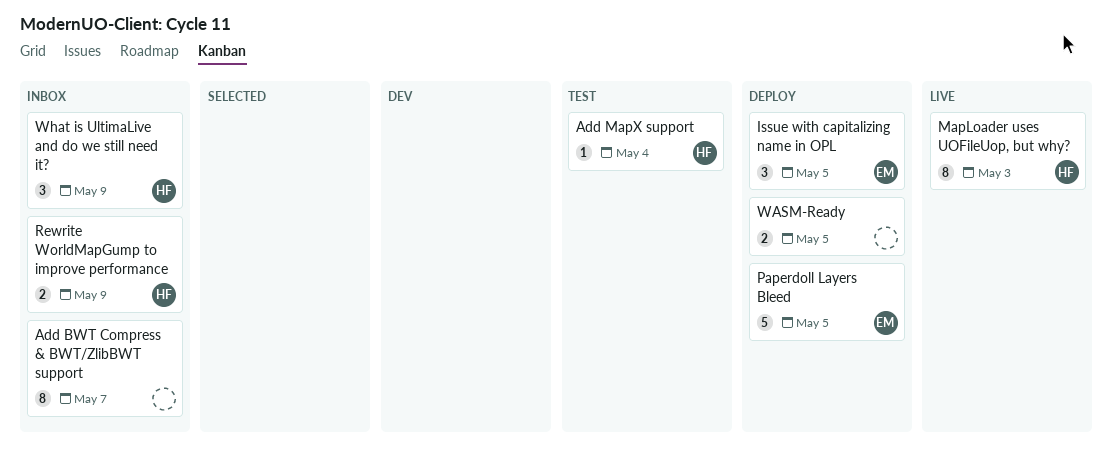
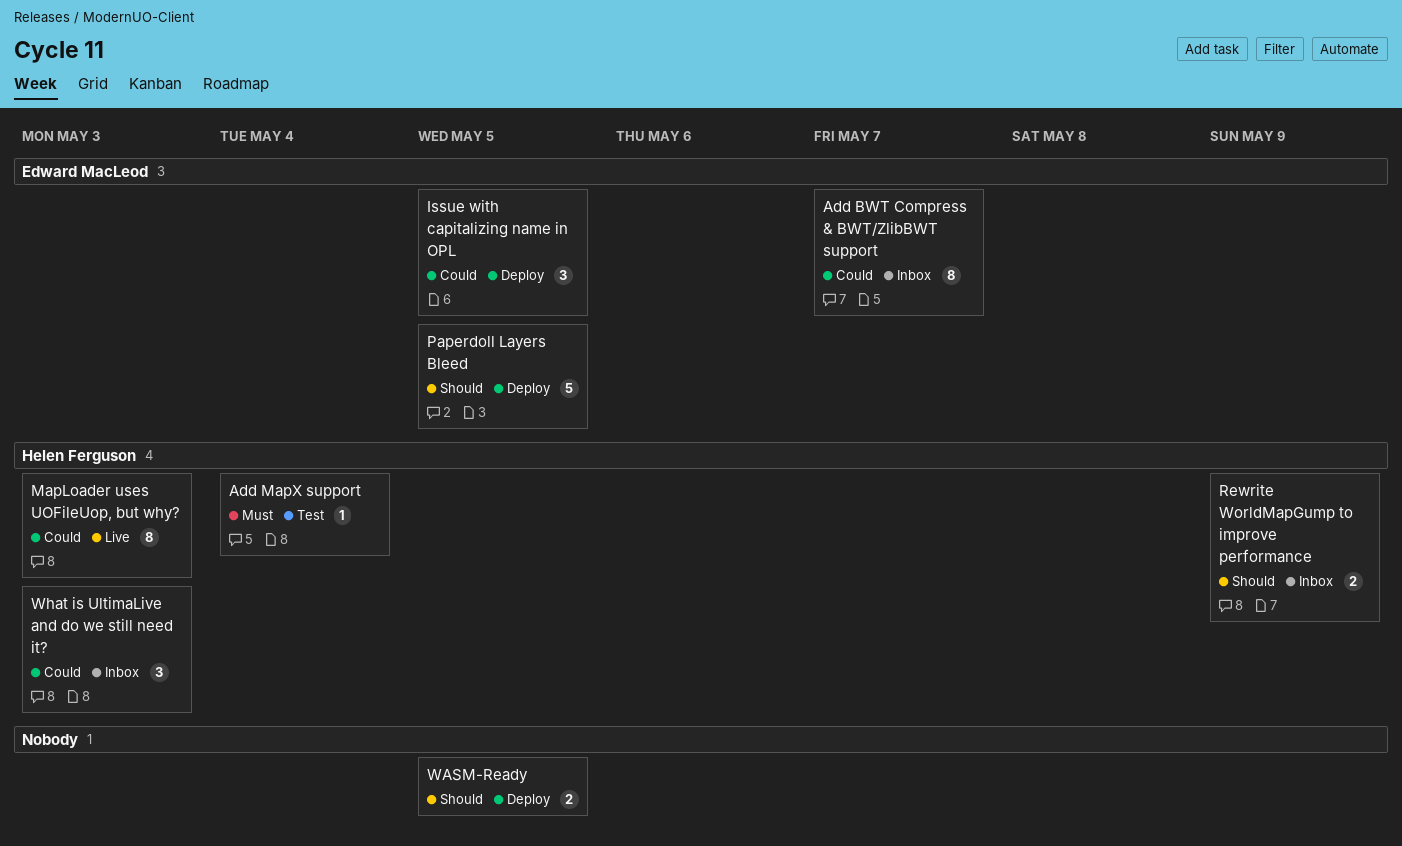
Add BWT Compress & BWT/ZlibBWT support, owner: none -> Edward MacLeod
What is UltimaLive and do we still need it?, due: May 9 -> May 3

